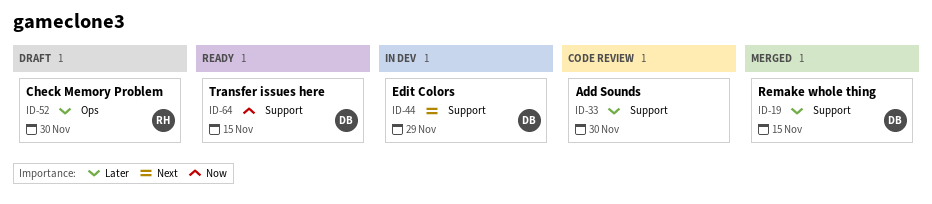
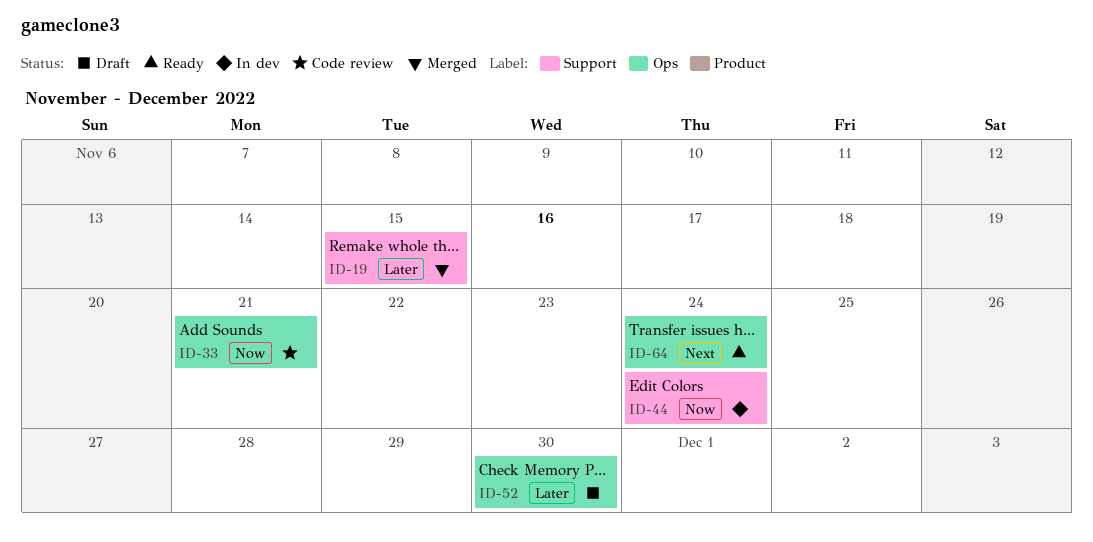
ID-33, priority: Later -> Now
ID-33, label: Support -> Ops
ID-33, due: Nov 30 -> Nov 21
ID-44, priority: Next -> Now
ID-44, due: Nov 29 -> Nov 24
ID-64, priority: Now -> Next
ID-64, label: Support -> Ops
ID-64, due: Nov 15 -> Nov 24

